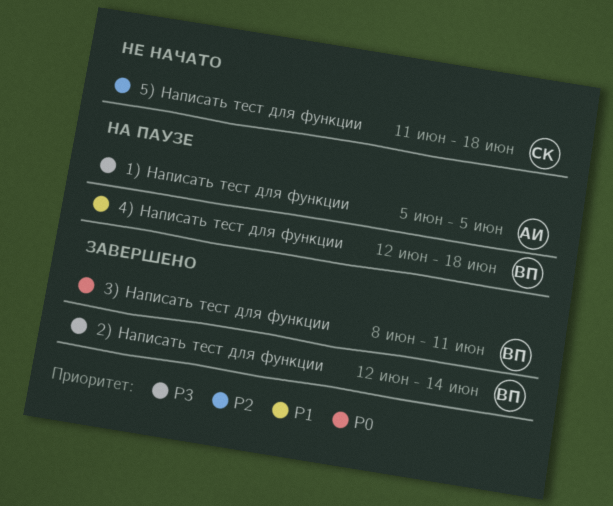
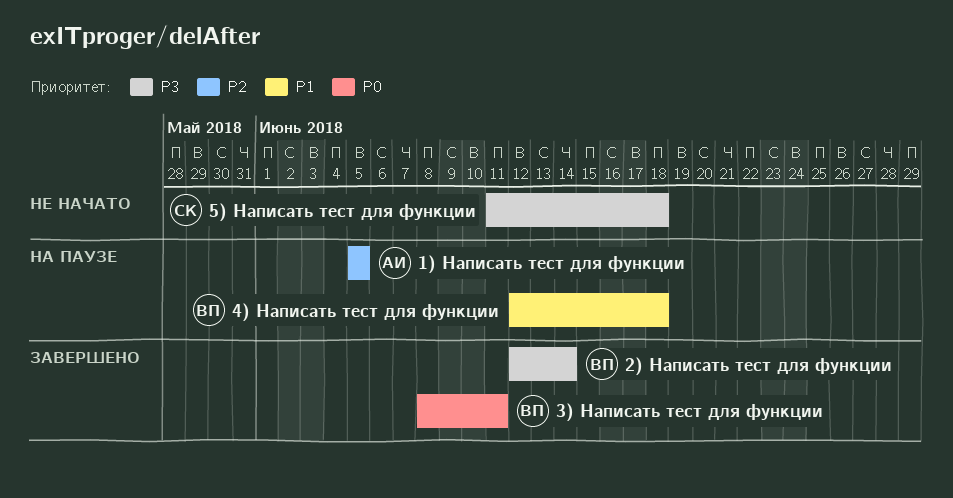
1) Написать тест для функции, priority: P3 -> P2
5) Написать тест для функции, priority: P2 -> P3

